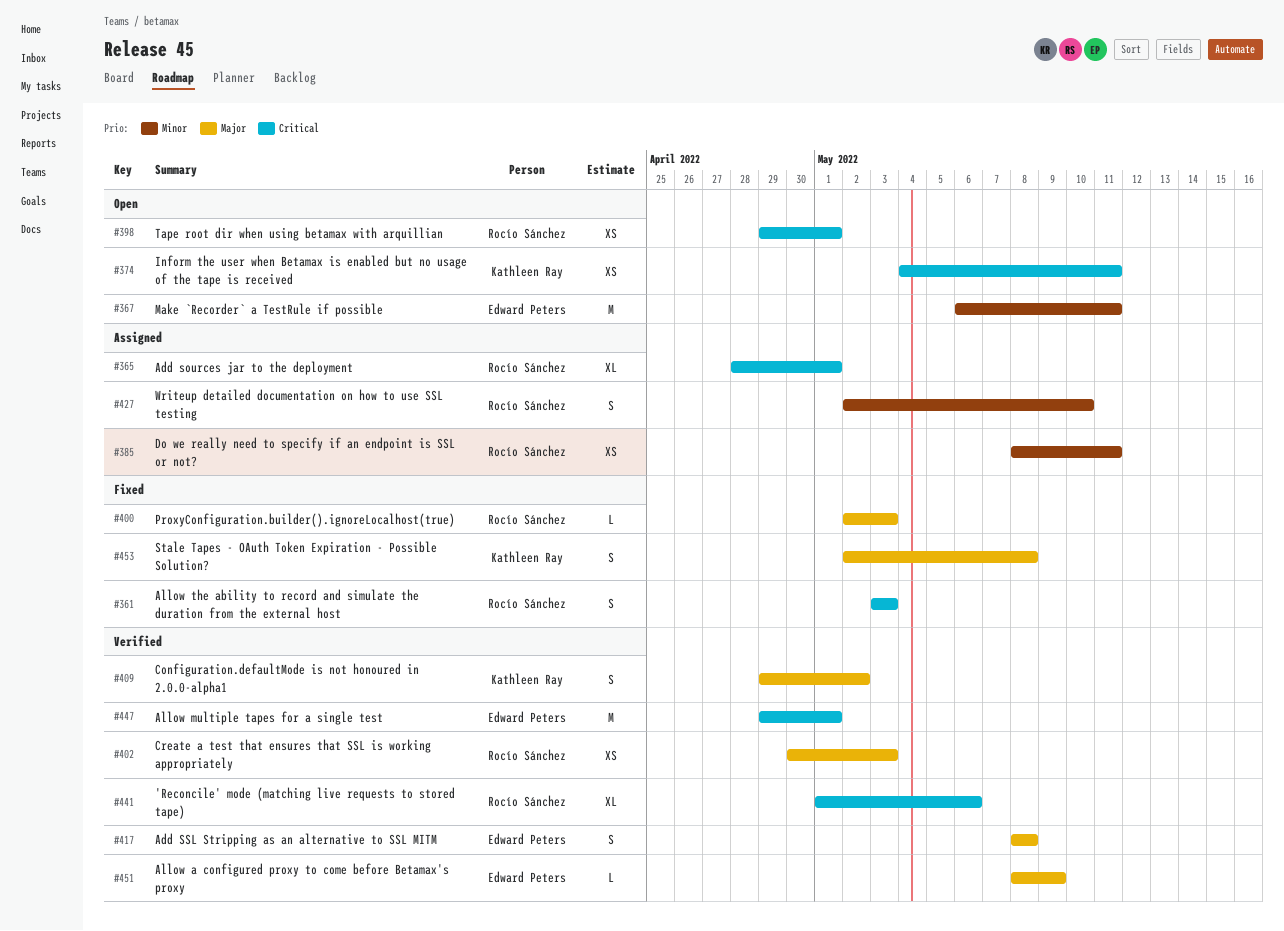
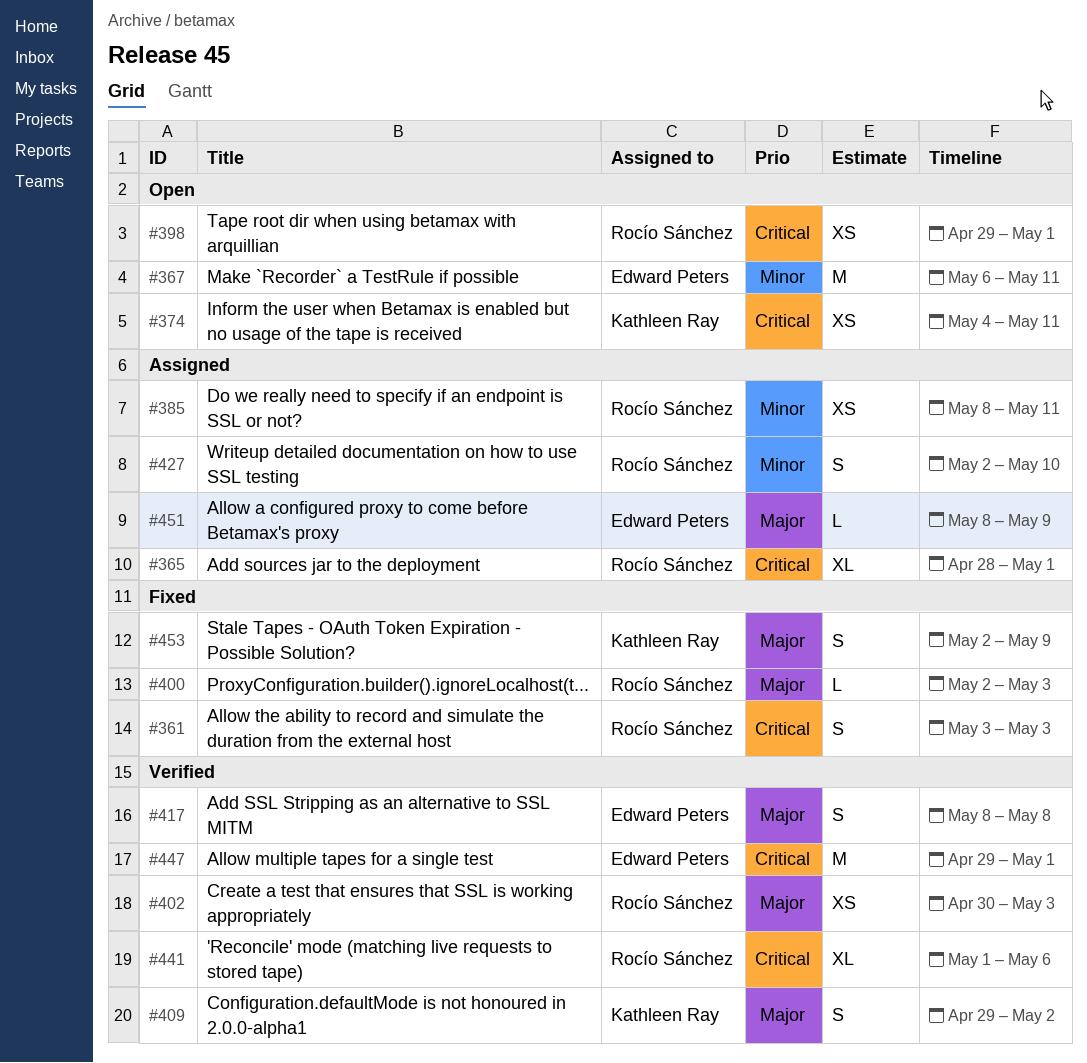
#451, status: Verified -> Assigned
#453, due: May 8 -> May 9

